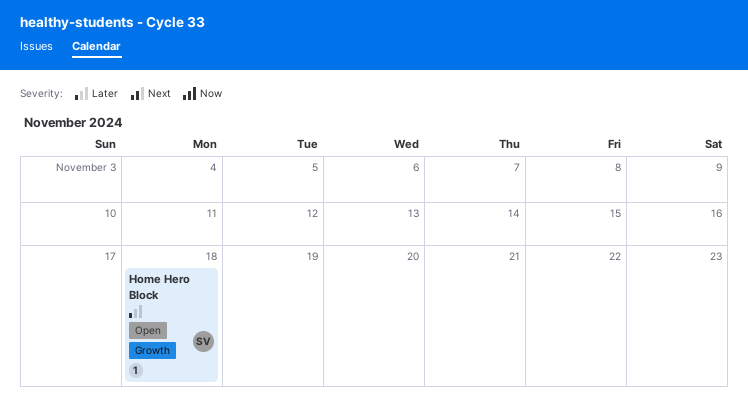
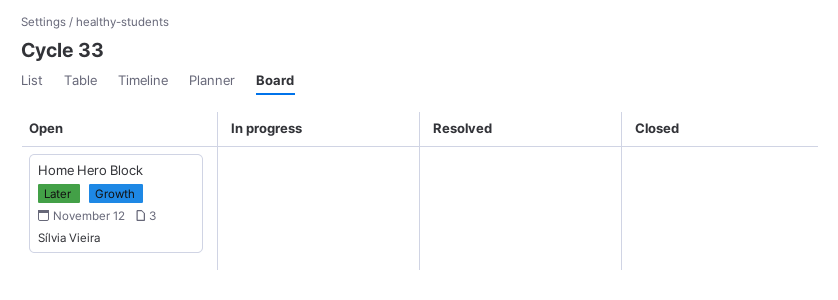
Home Hero Block, due: Nov 18 -> Nov 12

